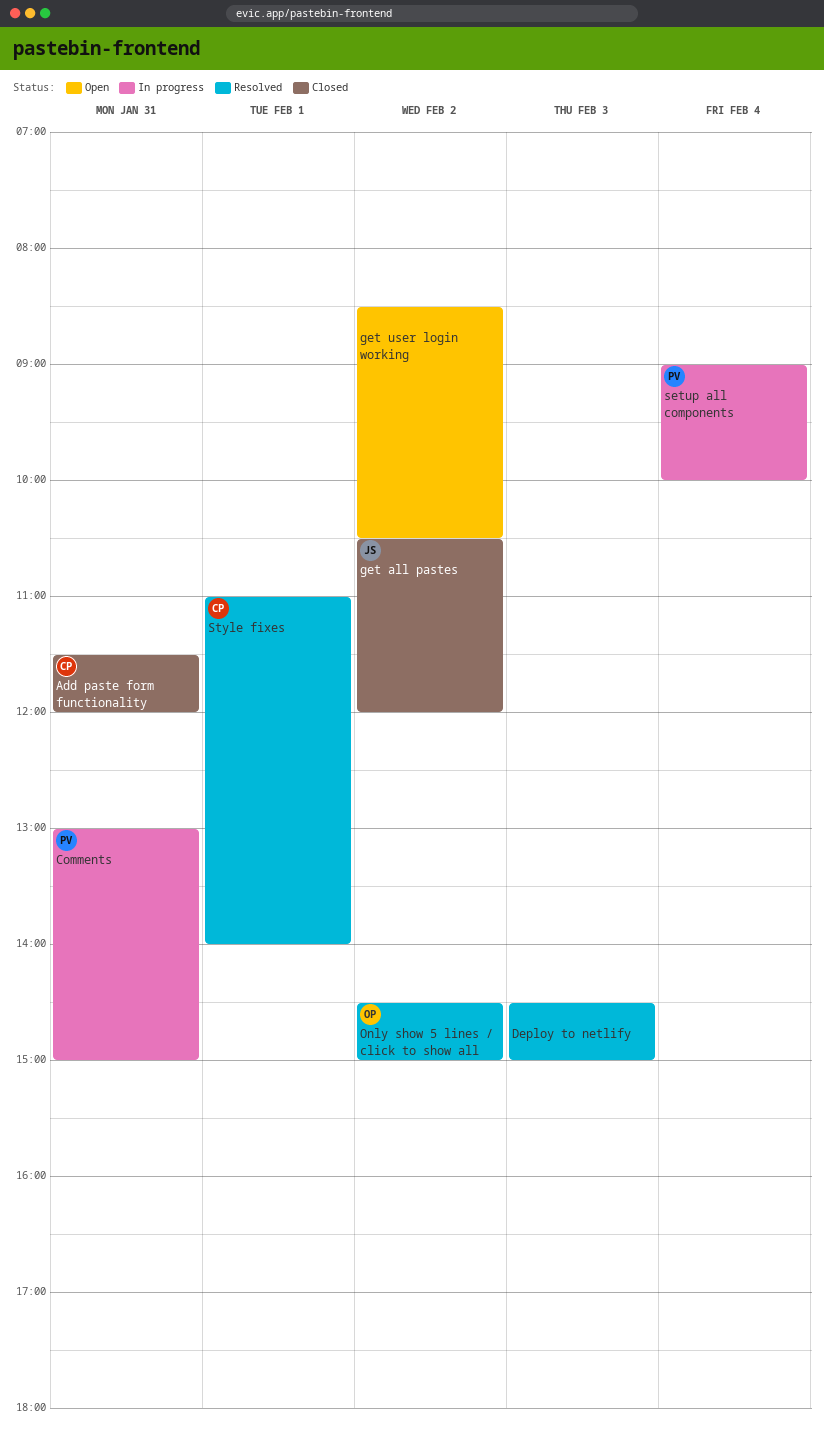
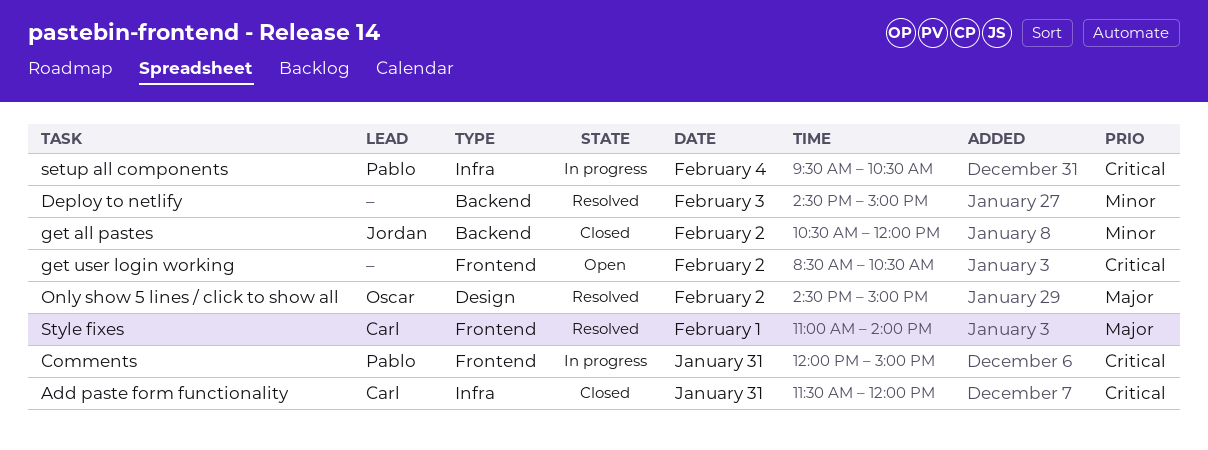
Comments, begins: 13:00 -> 12:00
setup all components, begins: 09:00 -> 09:30
setup all components, ends: 10:00 -> 10:30

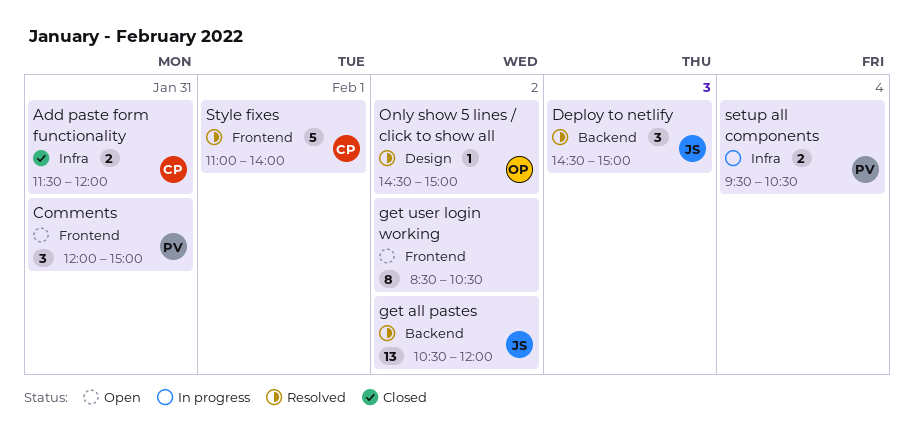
Comments, status: In progress -> Open
Deploy to netlify, owner: none -> Jordan
get all pastes, status: Closed -> Resolved

